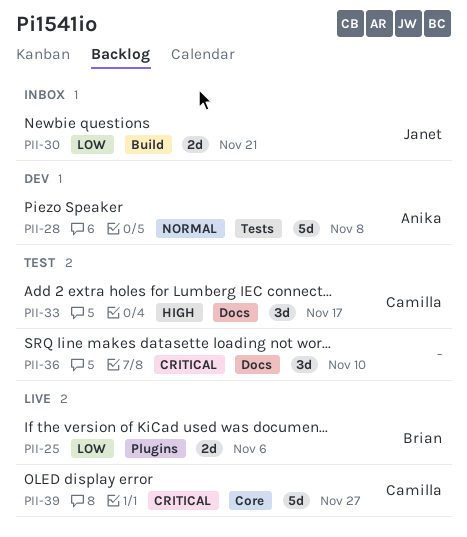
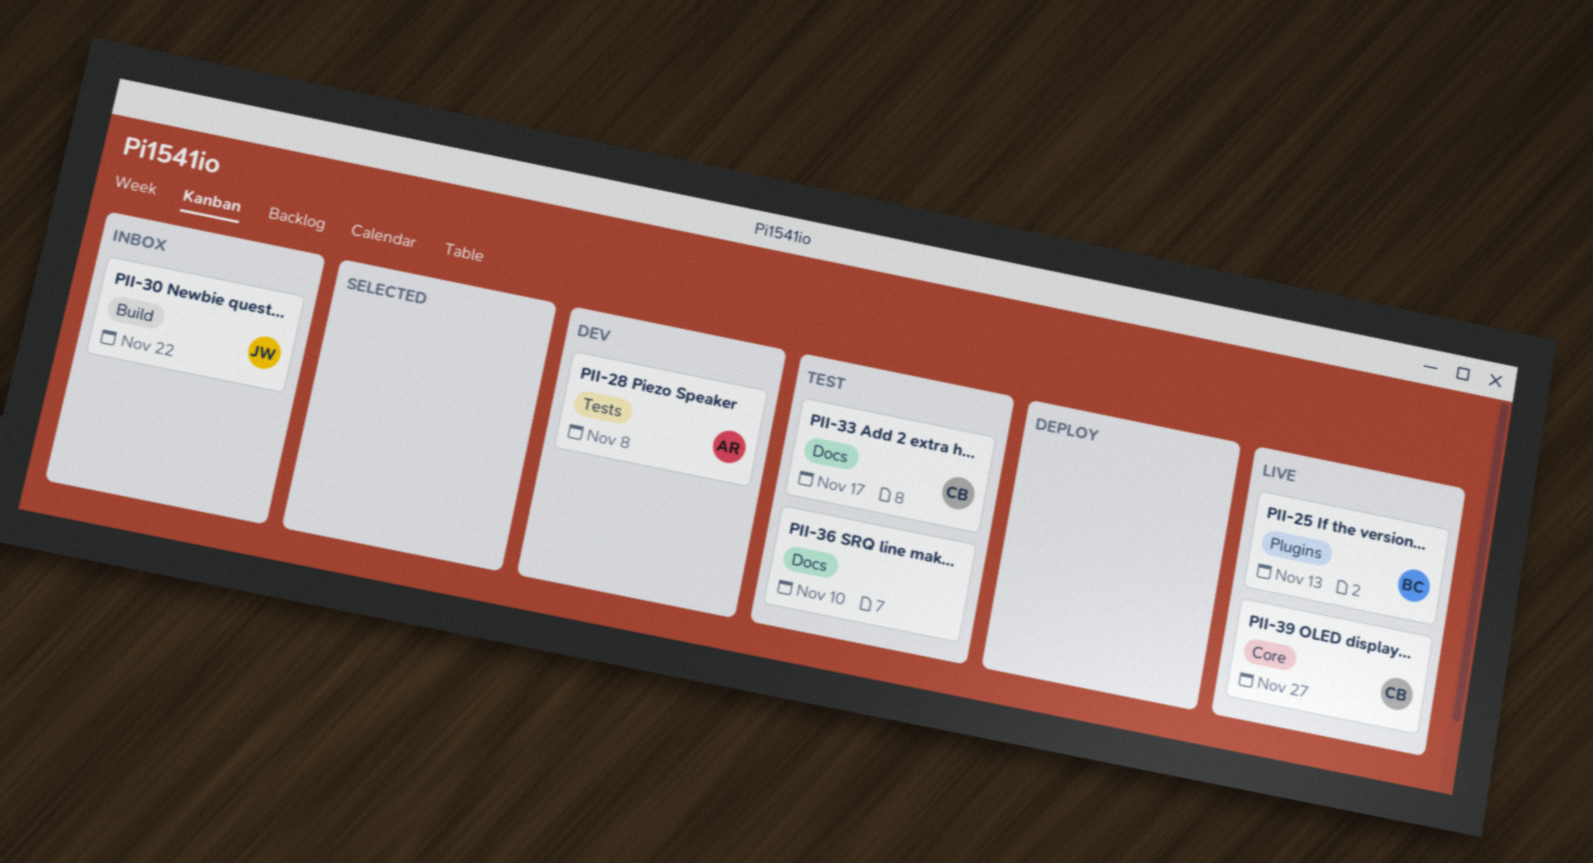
PII-25, due: Nov 6 -> Nov 13
PII-30, due: Nov 21 -> Nov 22

